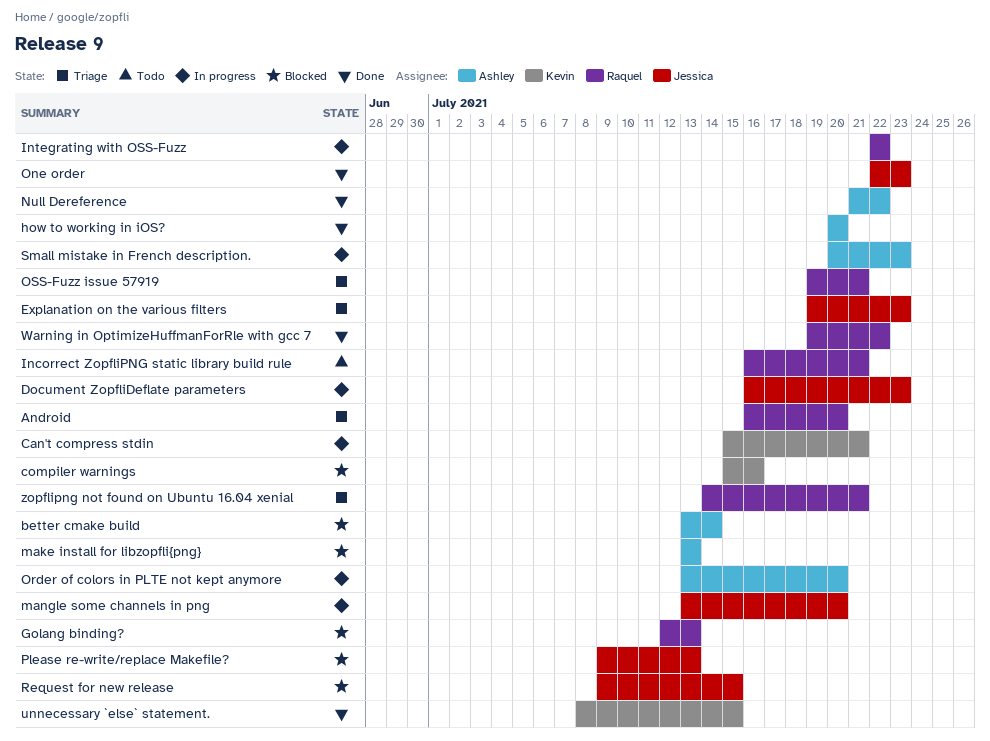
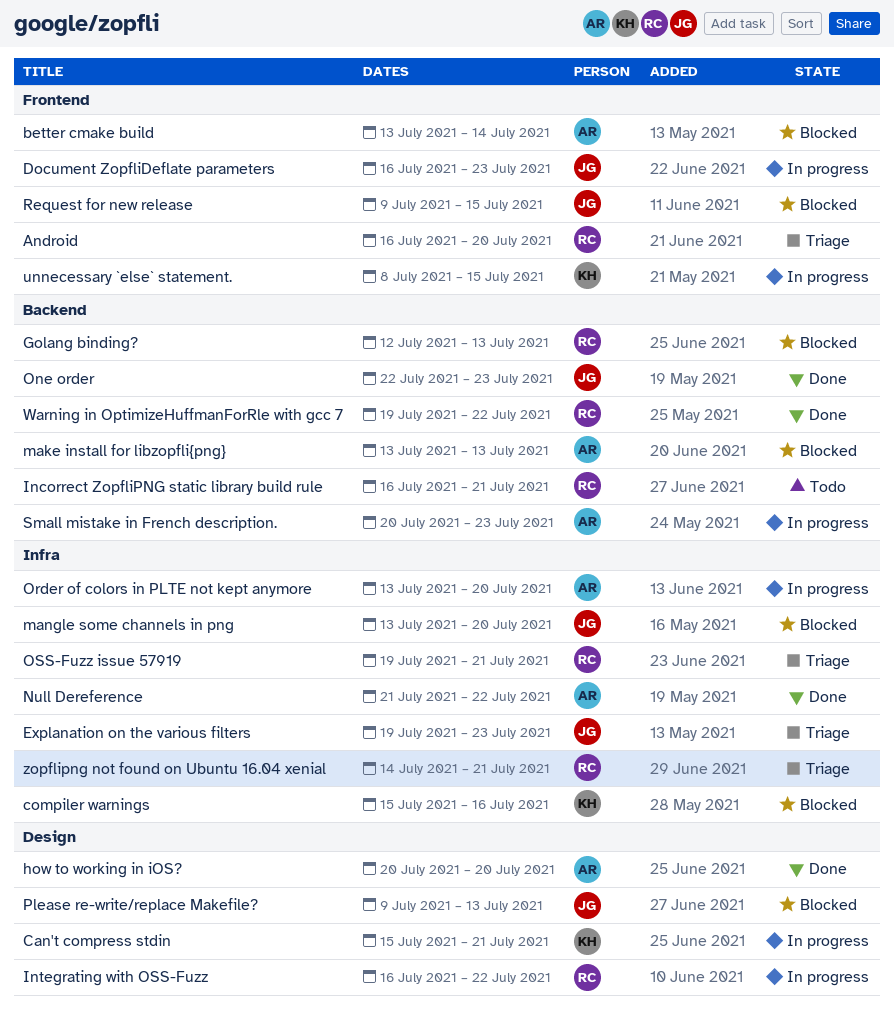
Integrating with OSS-Fuzz, start: Jul 22 -> Jul 16
mangle some channels in png, status: In progress -> Blocked
unnecessary `else` statement., status: Done -> In progress

